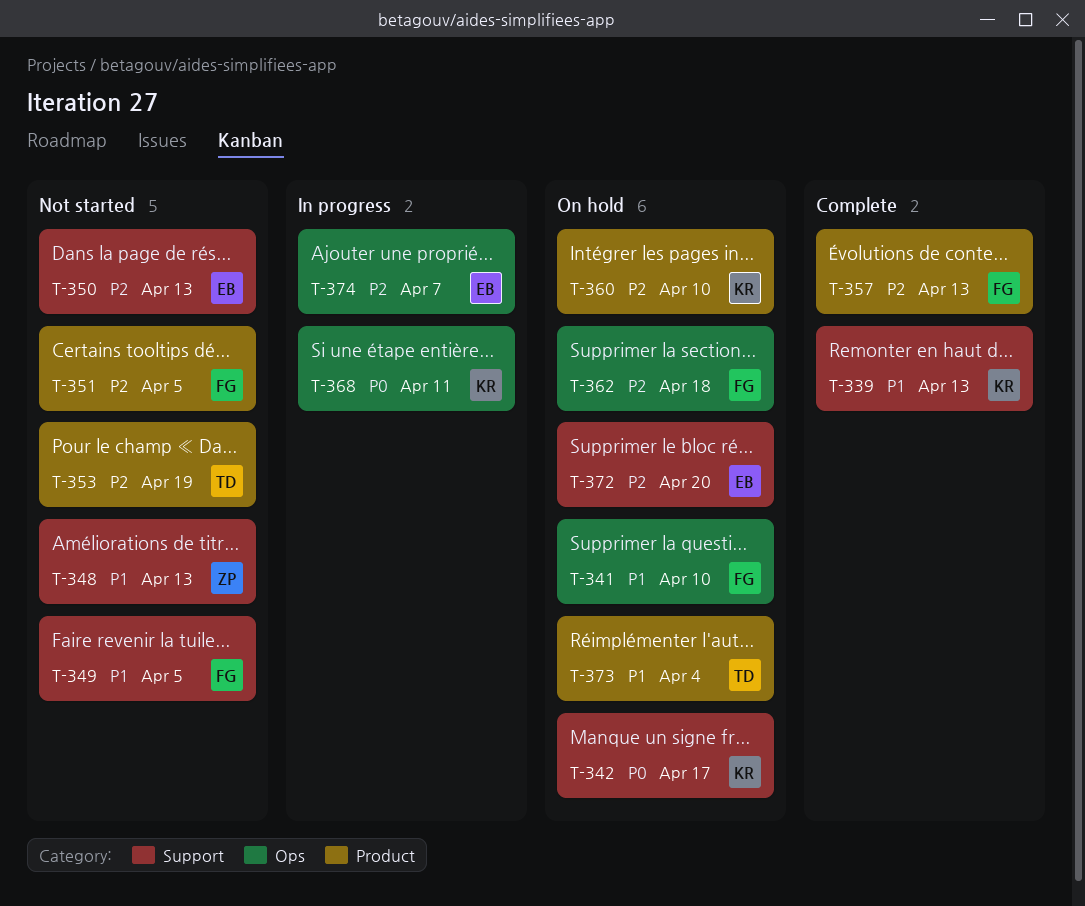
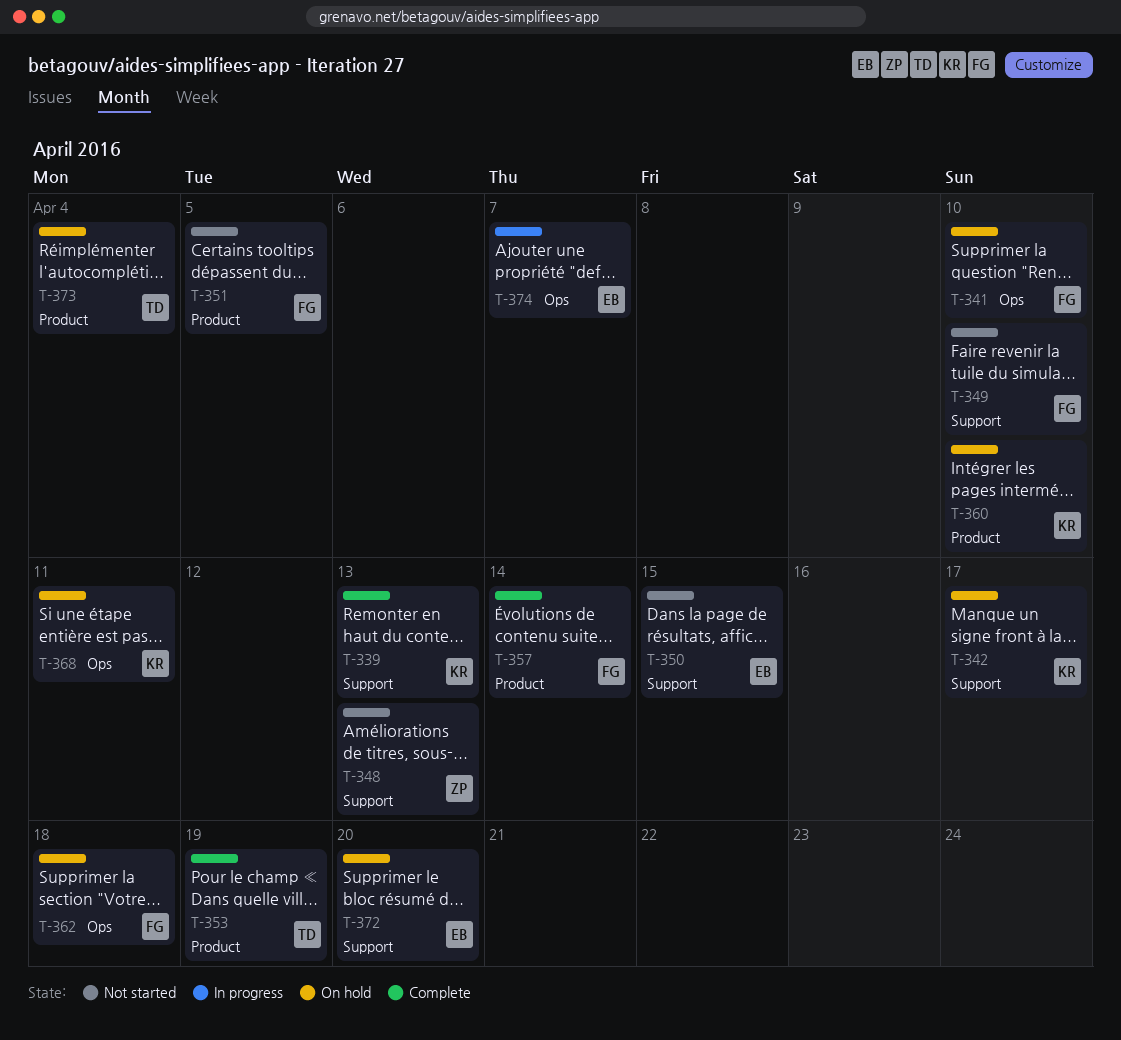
T-349, due: Apr 5 -> Apr 10
T-350, due: Apr 13 -> Apr 15
T-353, status: Not started -> Complete
T-357, due: Apr 13 -> Apr 14
T-368, status: In progress -> On hold

